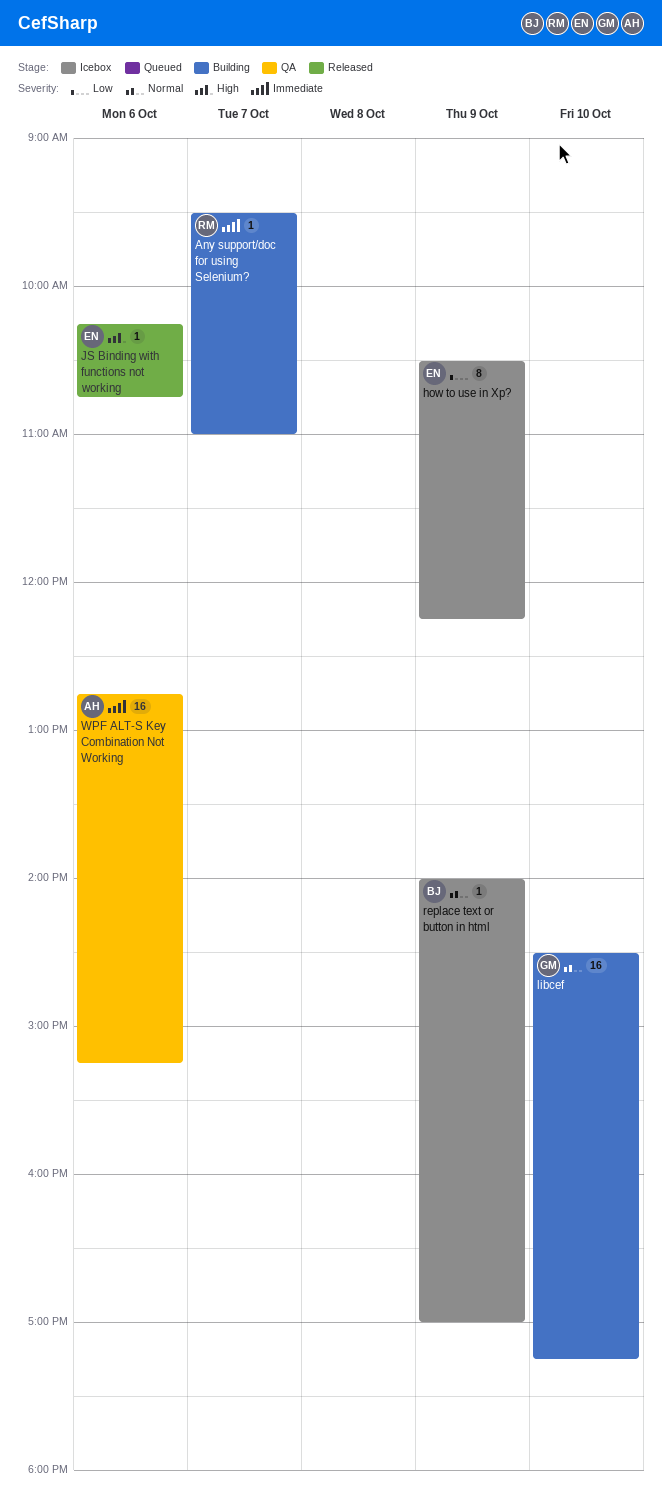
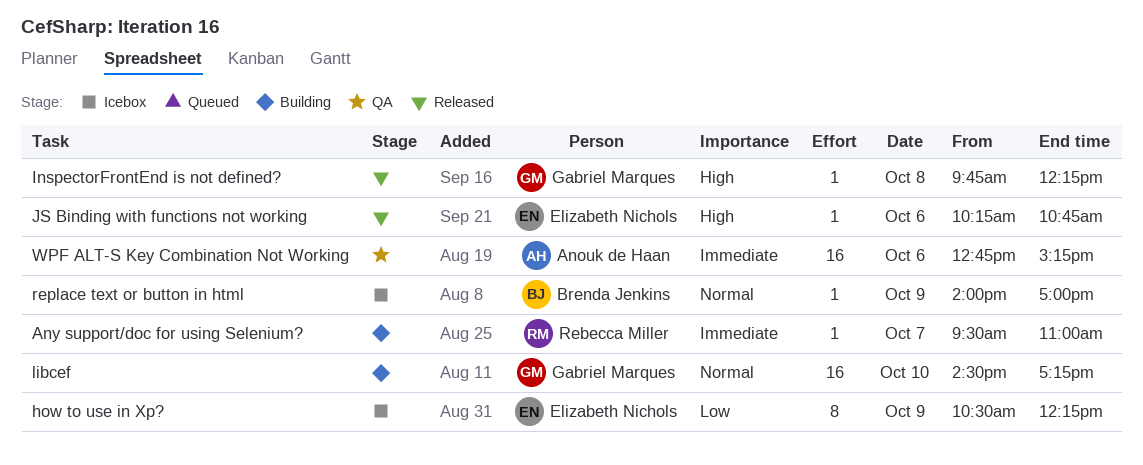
InspectorFrontEnd is not defined?: none -> present

